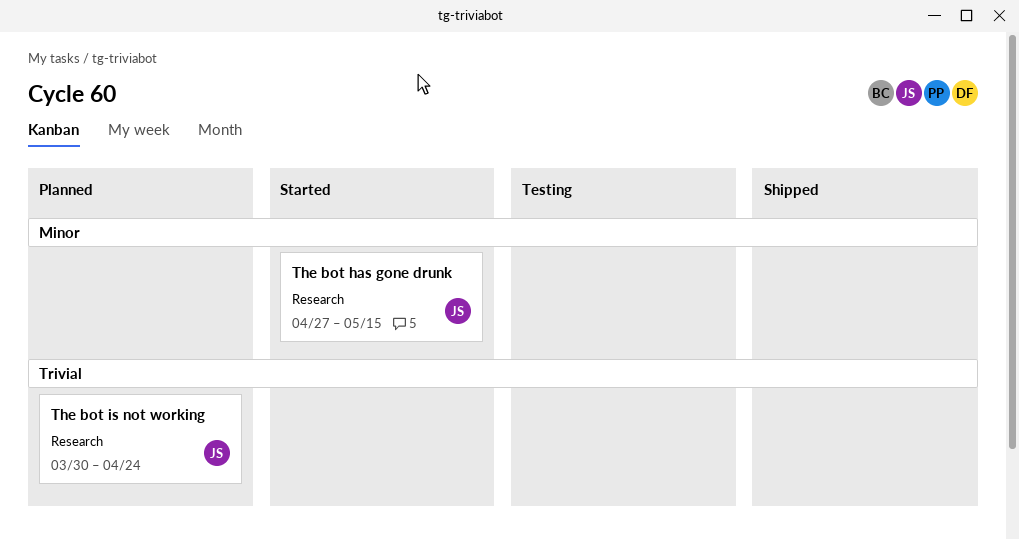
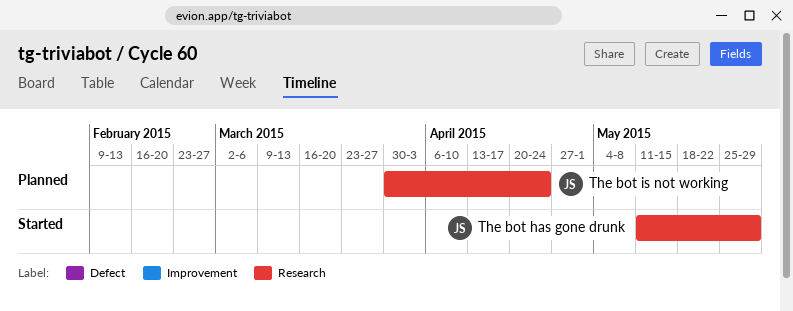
The bot has gone drunk, start: Apr 27 -> May 11
The bot has gone drunk, due: May 15 -> May 29

